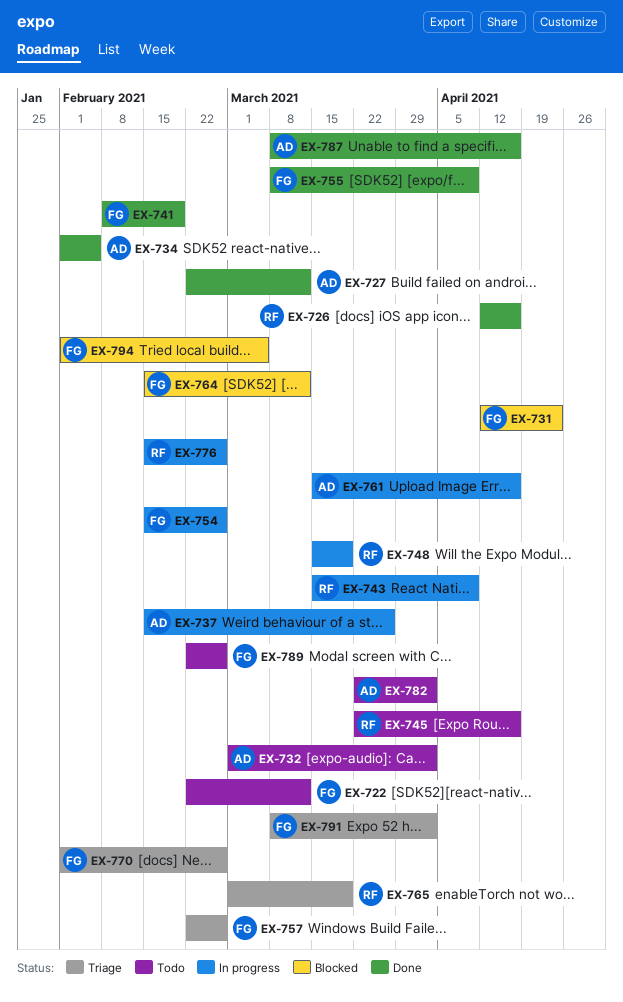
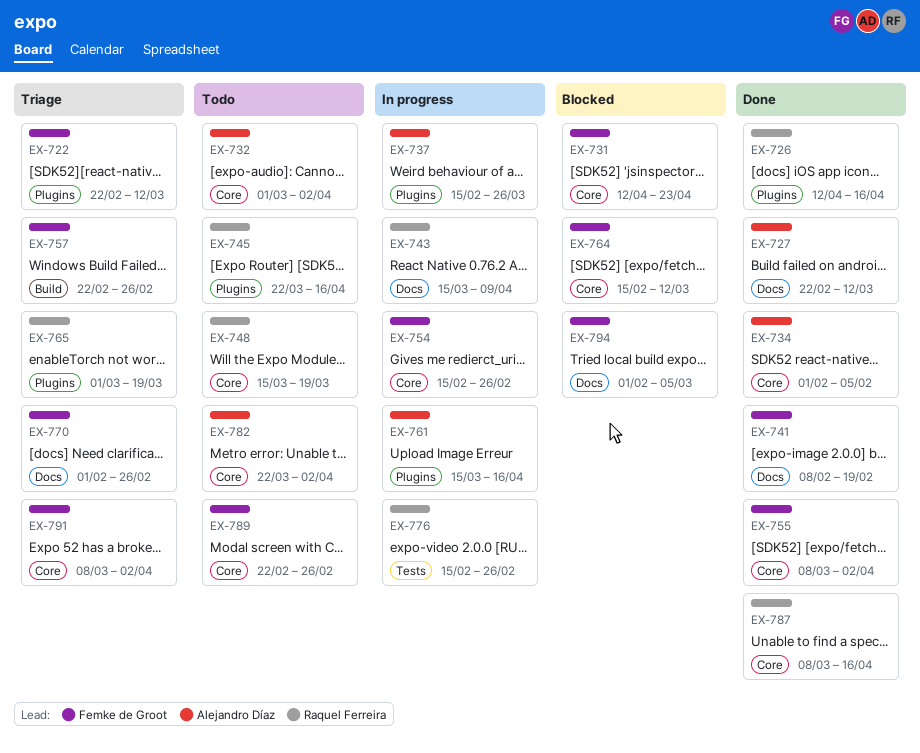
EX-722, status: Todo -> Triage
EX-748, status: In progress -> Todo
EX-755, due: Apr 9 -> Apr 2
EX-787, owner: Alejandro Díaz -> Raquel Ferreira

